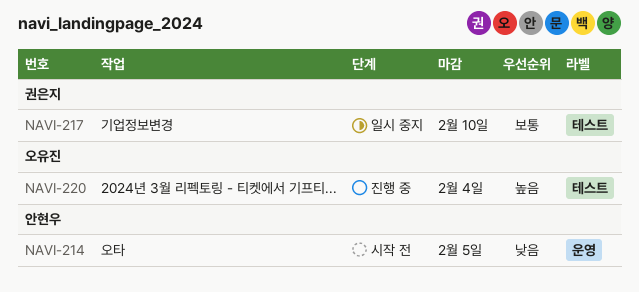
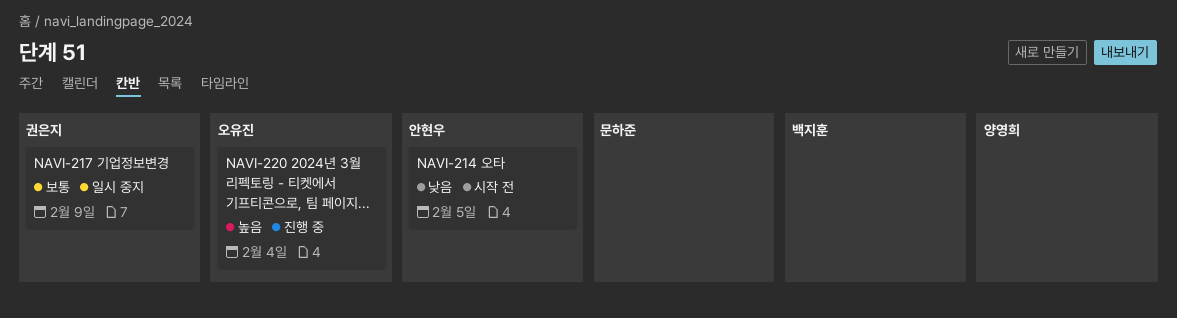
NAVI-217, due: Feb 10 -> Feb 9

